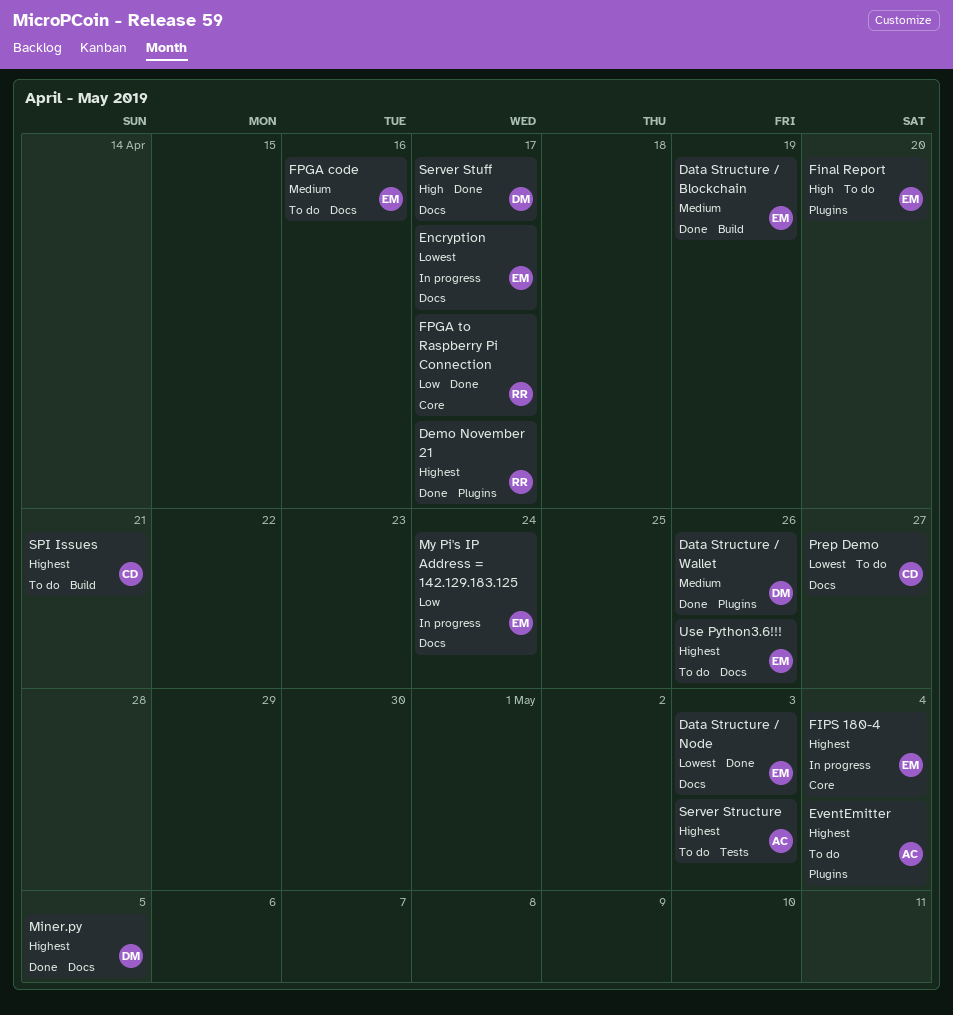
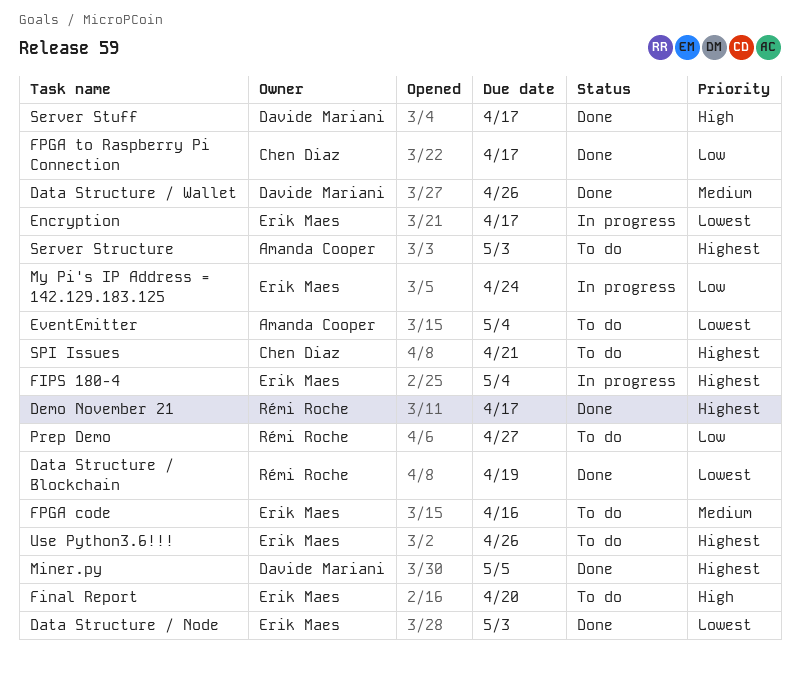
Data Structure / Blockchain, owner: Erik Maes -> Rémi Roche
Data Structure / Blockchain, priority: Medium -> Lowest
EventEmitter, priority: Highest -> Lowest
FPGA to Raspberry Pi Connection, owner: Rémi Roche -> Chen Diaz
Prep Demo, owner: Chen Diaz -> Rémi Roche
Prep Demo, priority: Lowest -> Low

